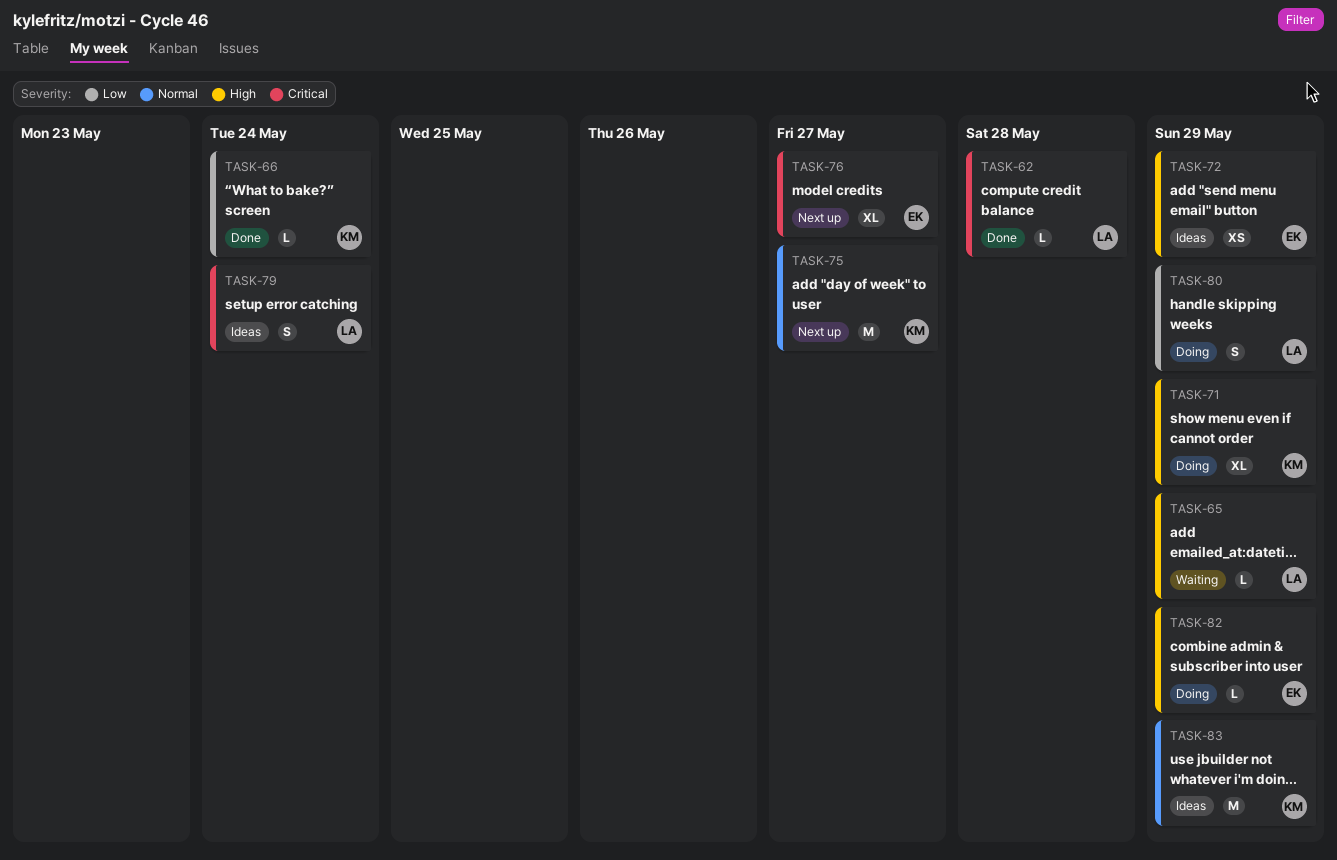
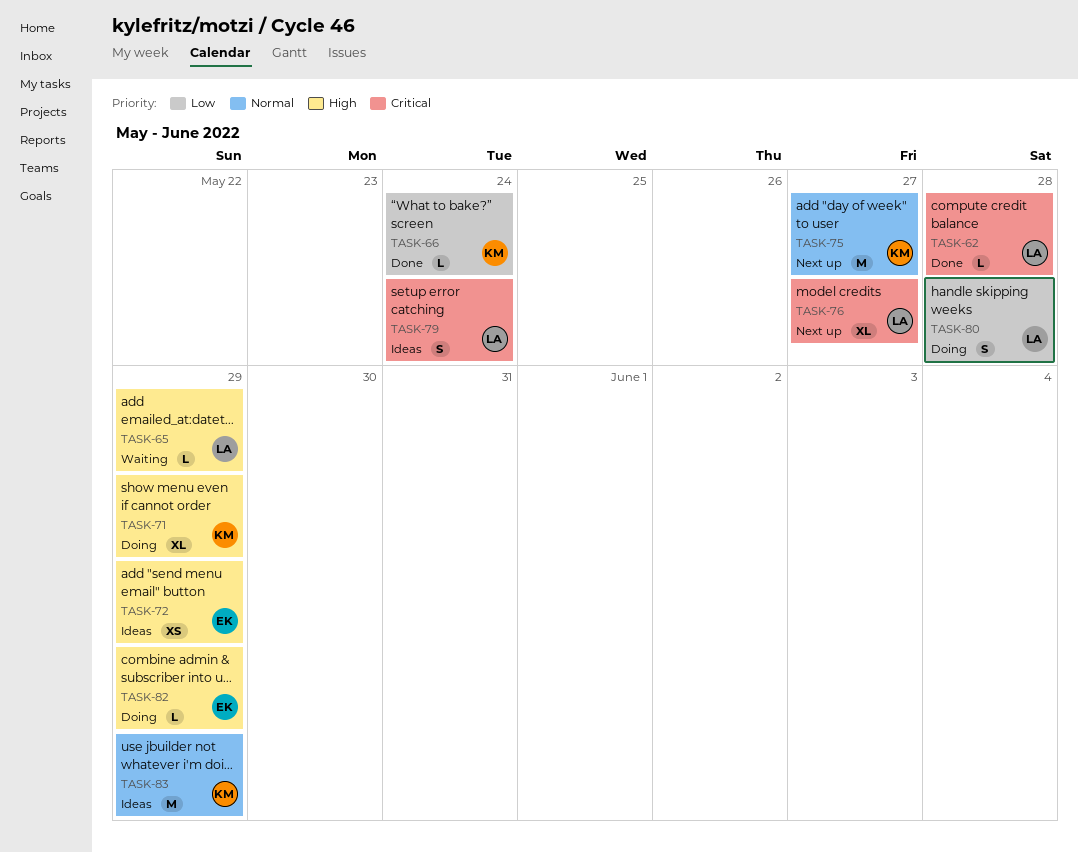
TASK-76, owner: EK -> LA
TASK-80, due: May 29 -> May 28

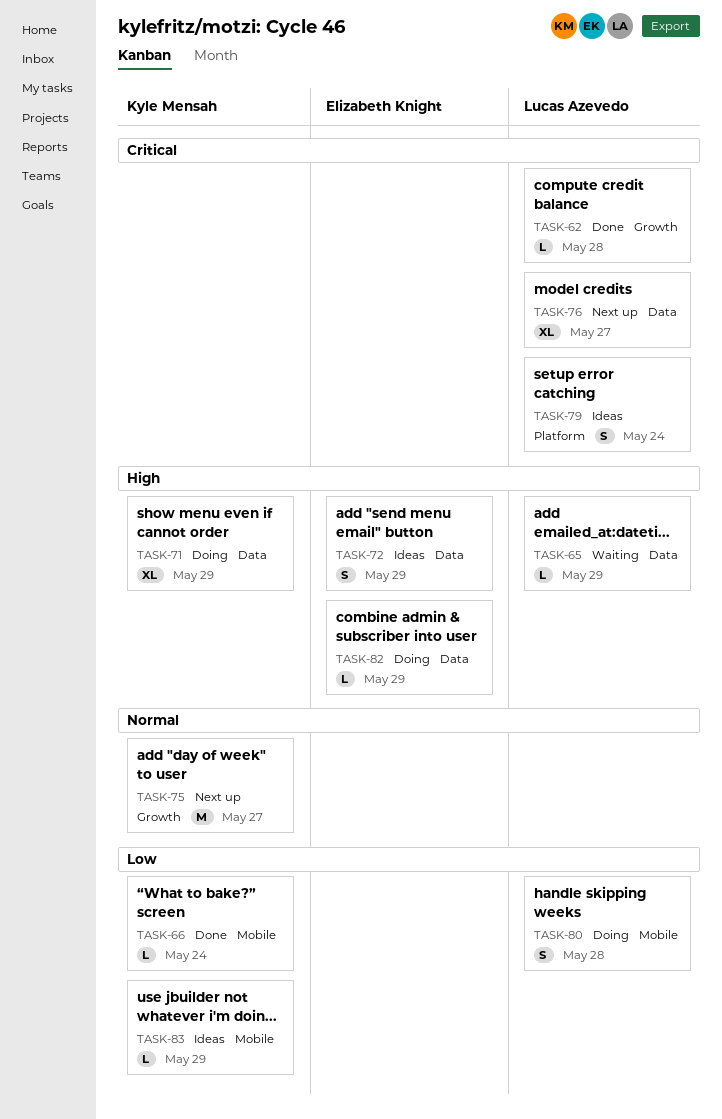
TASK-72, estimate: XS -> S
TASK-83, priority: Normal -> Low
TASK-83, estimate: M -> L

